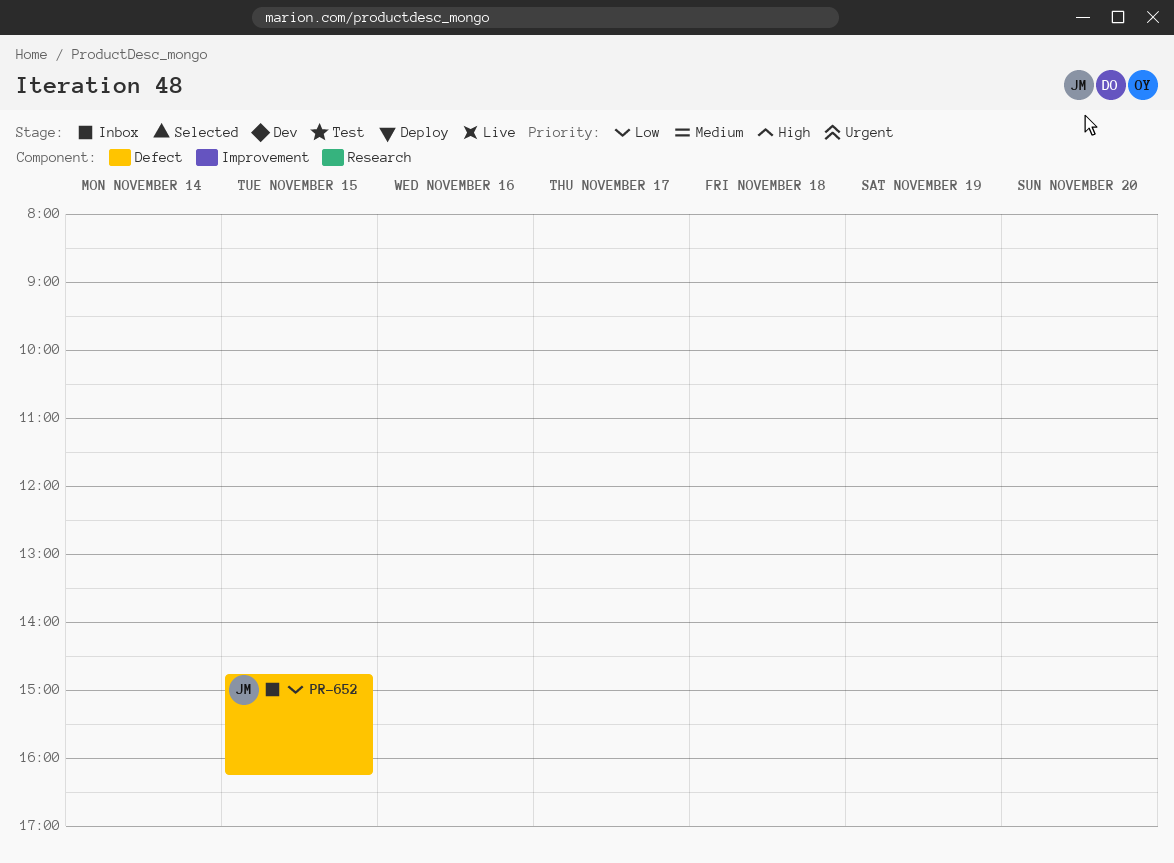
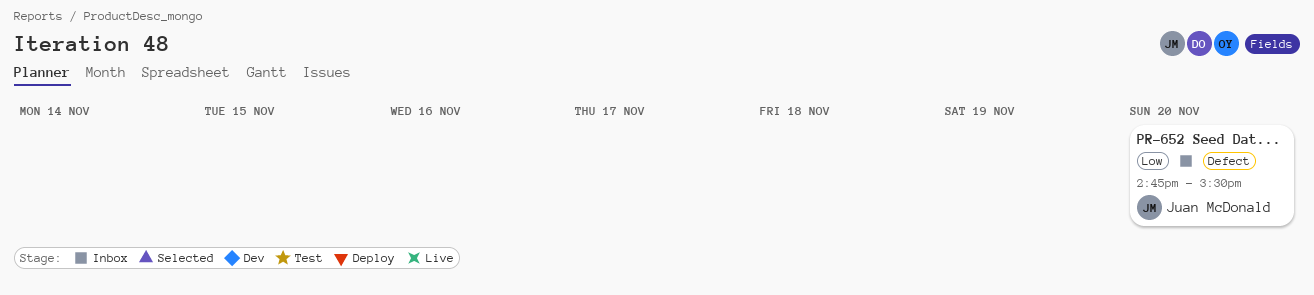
PR-652, day: Nov 15 -> Nov 20
PR-652, ends: 16:15 -> 15:30

